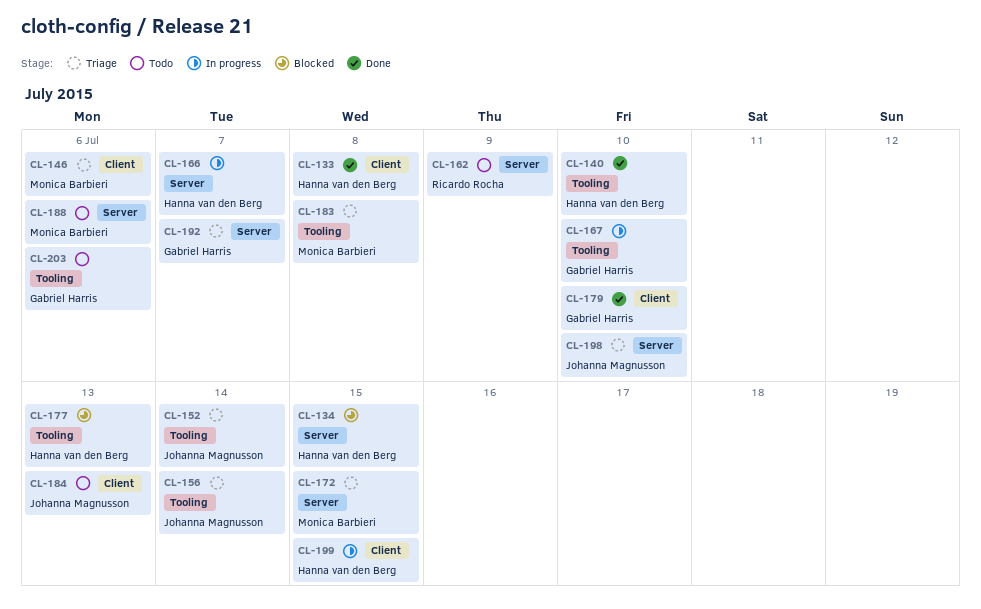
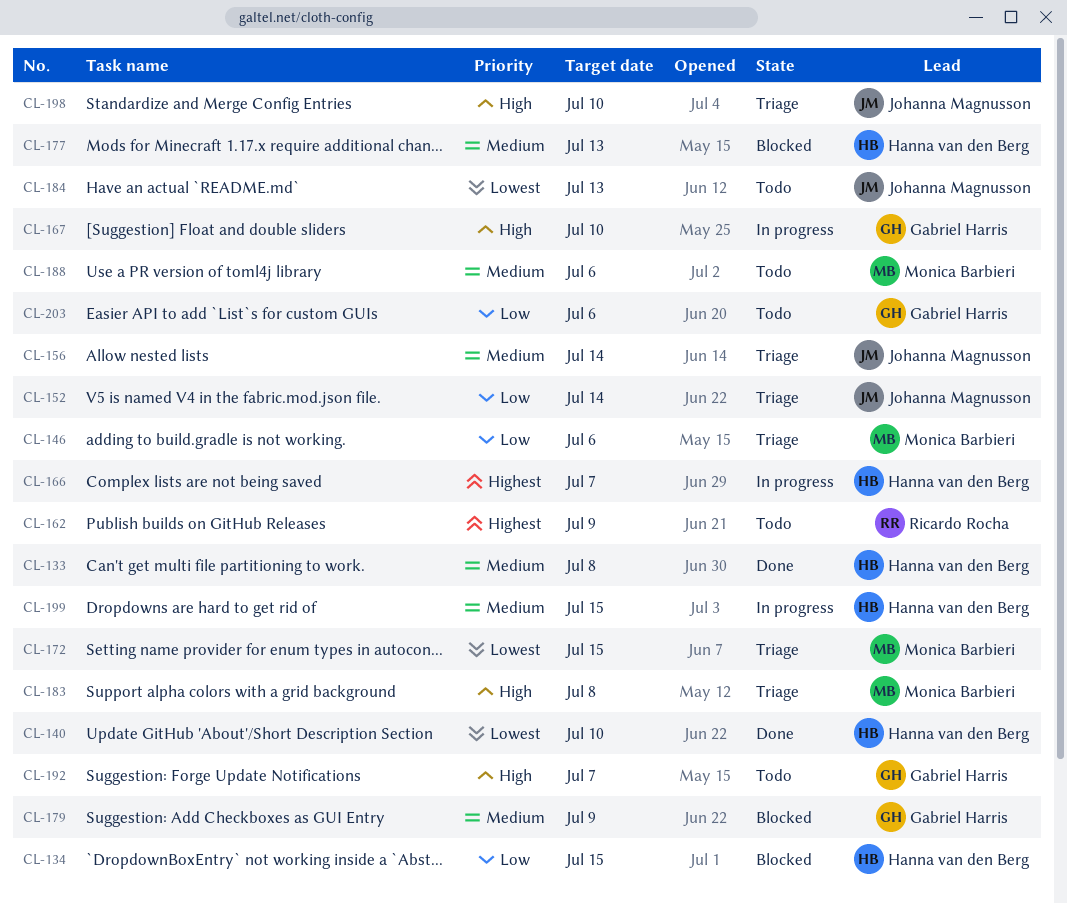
CL-179, status: Done -> Blocked
CL-179, due: Jul 10 -> Jul 9
CL-192, status: Triage -> Todo

